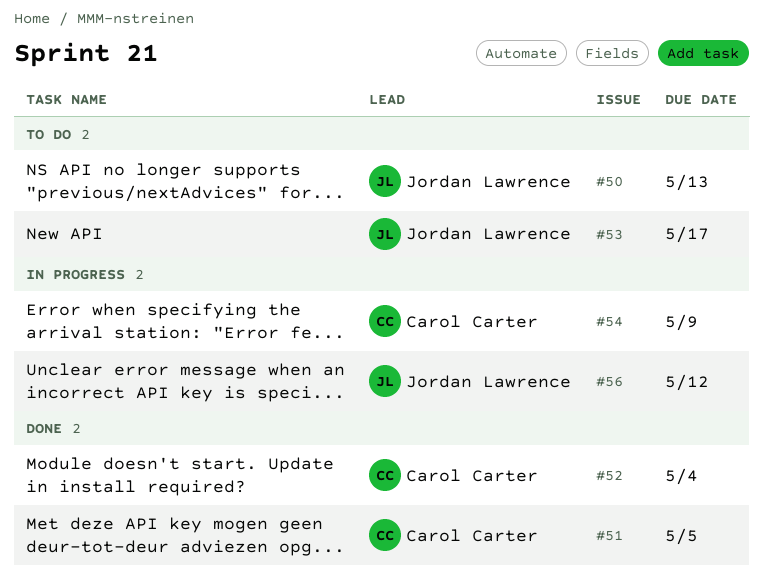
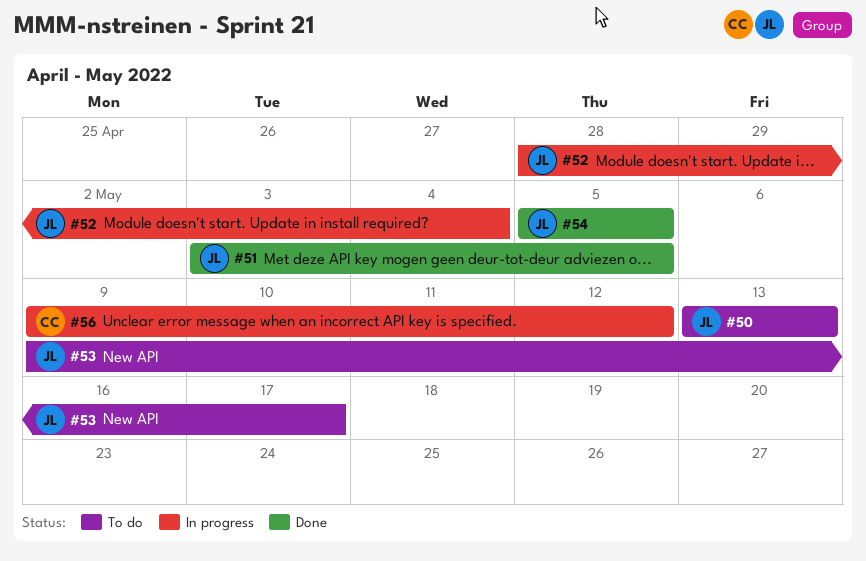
#51, owner: Carol Carter -> Jordan Lawrence
#52, status: Done -> In progress
#52, owner: Carol Carter -> Jordan Lawrence
#54, status: In progress -> Done
#54, owner: Carol Carter -> Jordan Lawrence
#54, due: May 9 -> May 5
#56, owner: Jordan Lawrence -> Carol Carter

